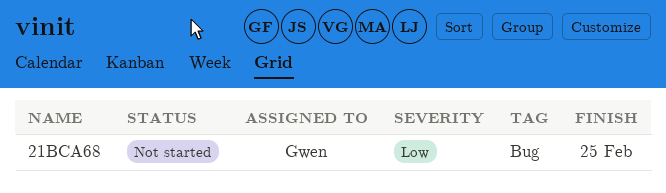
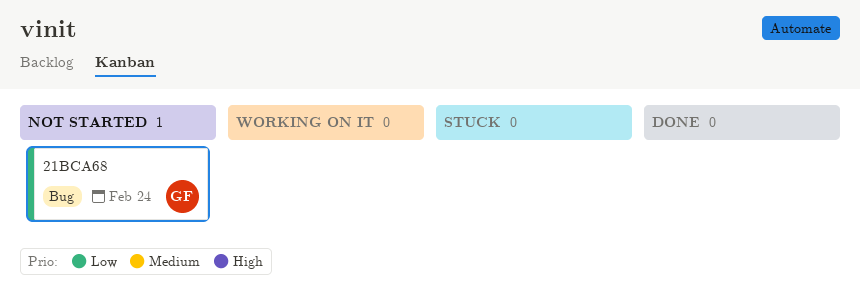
21BCA68, due: Feb 25 -> Feb 24

